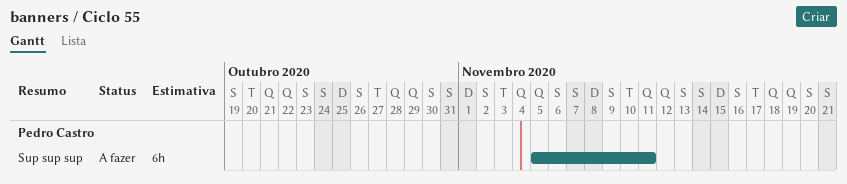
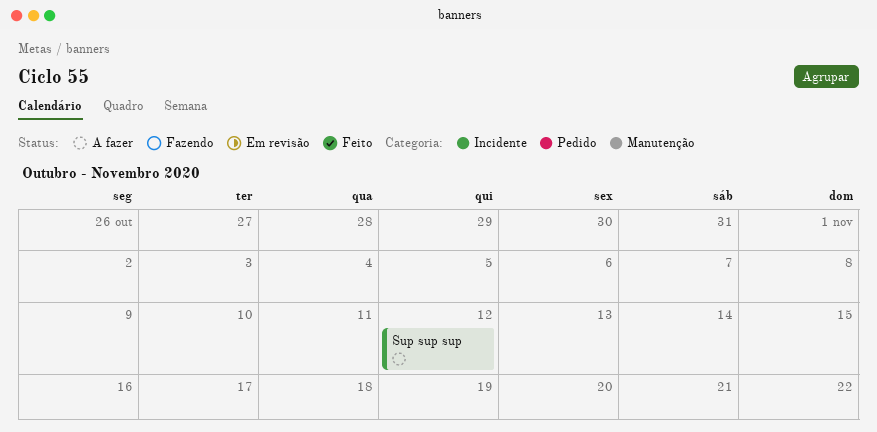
Sup sup sup, due: Nov 11 -> Nov 12

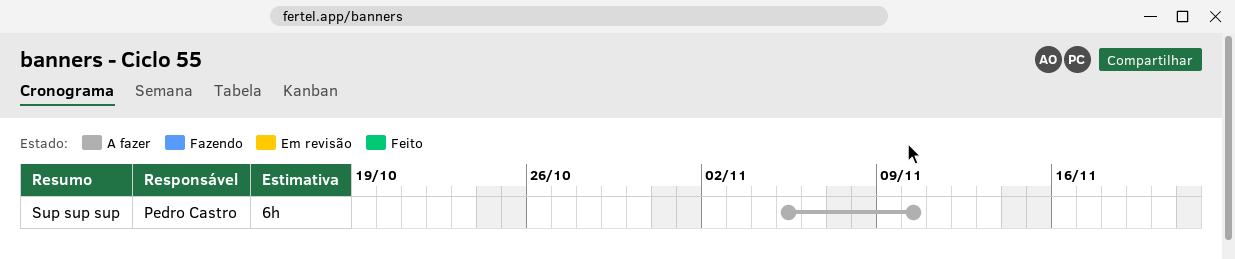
Sup sup sup, due: Nov 12 -> Nov 10

